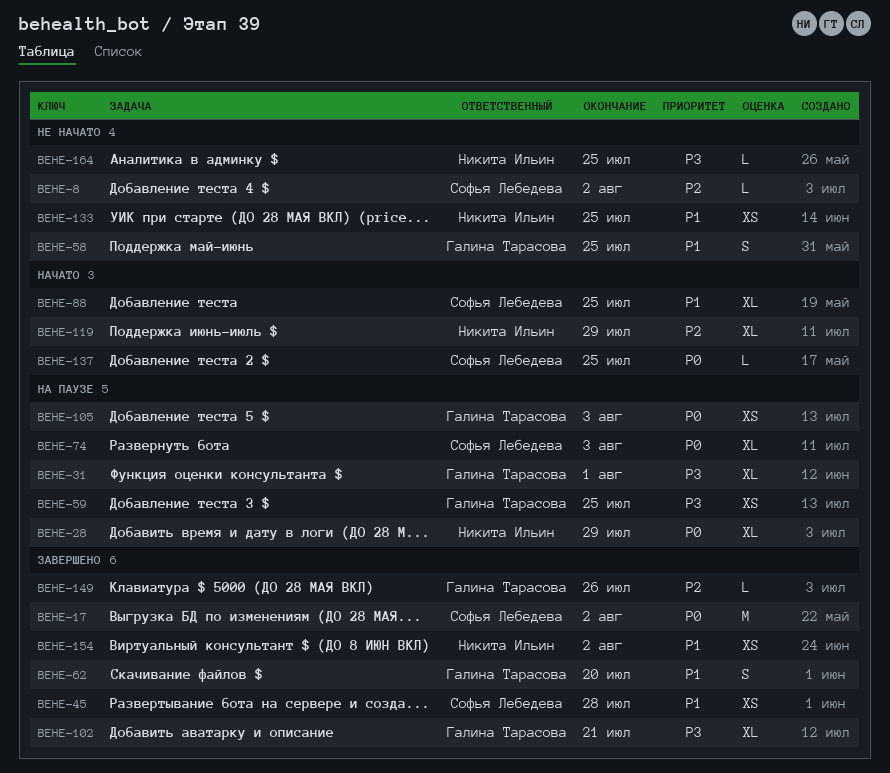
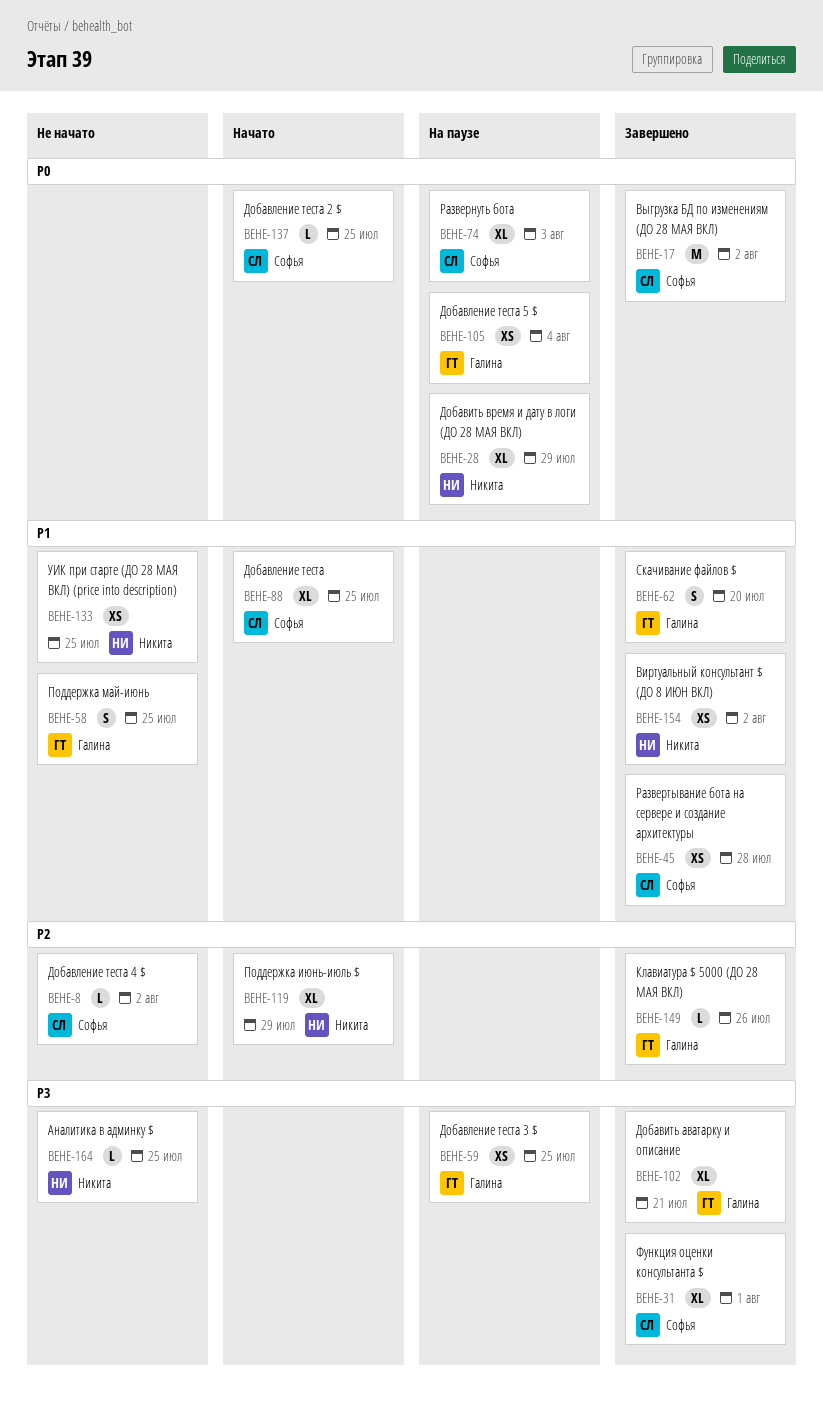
BEHE-31, status: На паузе -> Завершено
BEHE-31, owner: Галина Тарасова -> Софья Лебедева
BEHE-105, due: Aug 3 -> Aug 4

